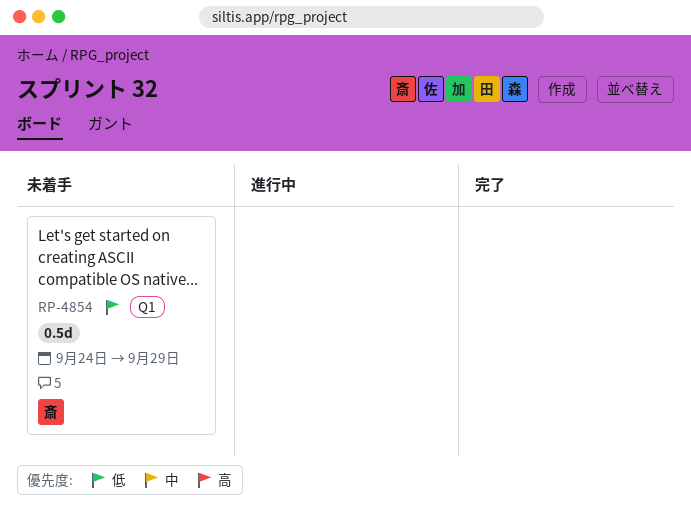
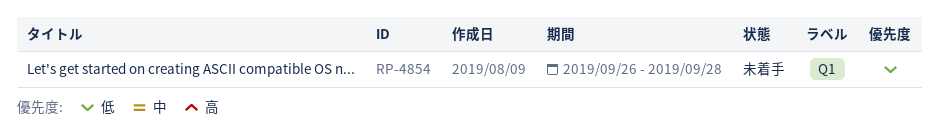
RP-4854, start: Sep 24 -> Sep 26
RP-4854, due: Sep 29 -> Sep 28

